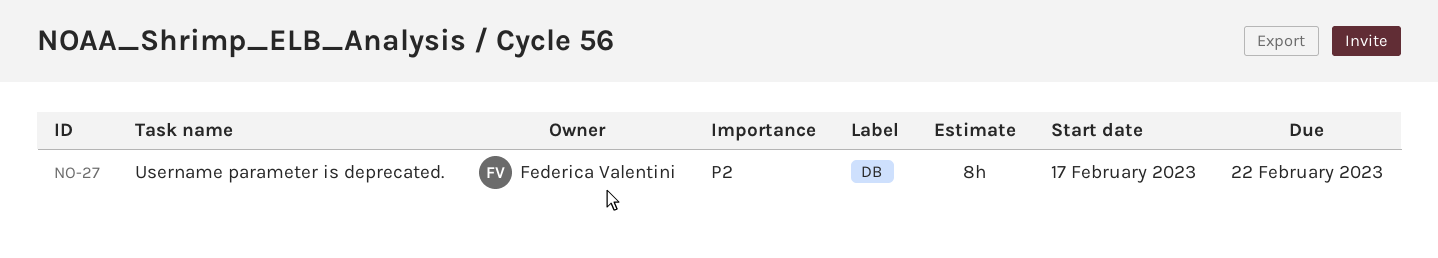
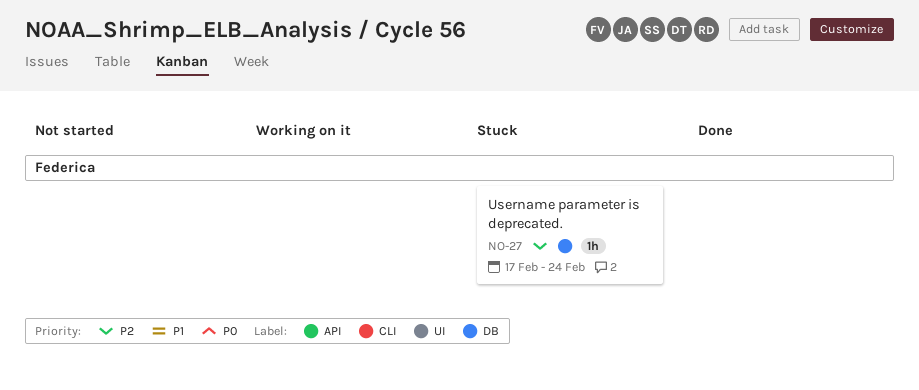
NO-27, estimate: 8h -> 1h
NO-27, due: Feb 22 -> Feb 24

